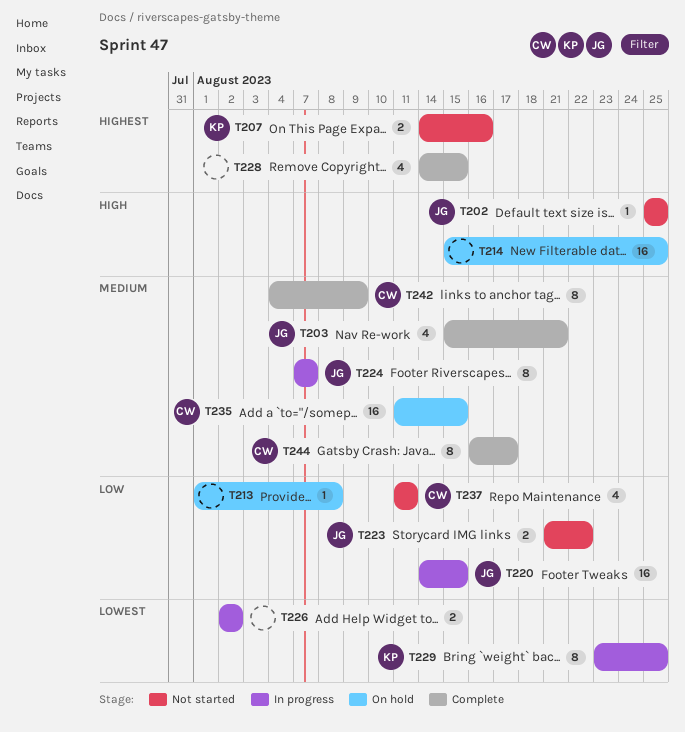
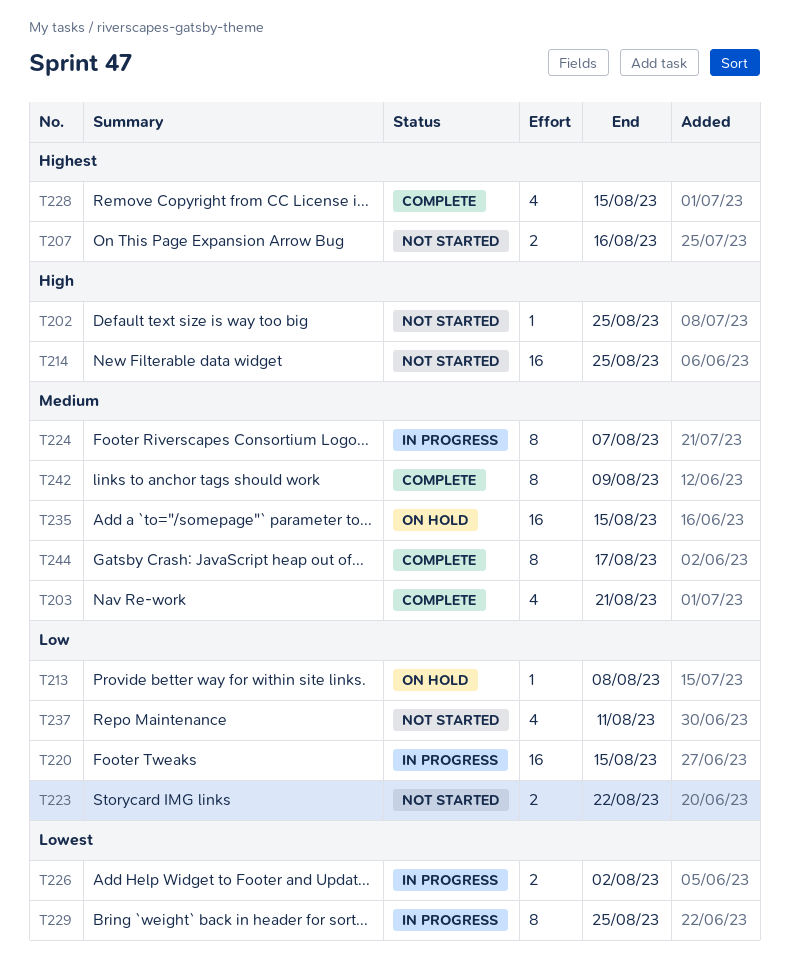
T214, status: On hold -> Not started

